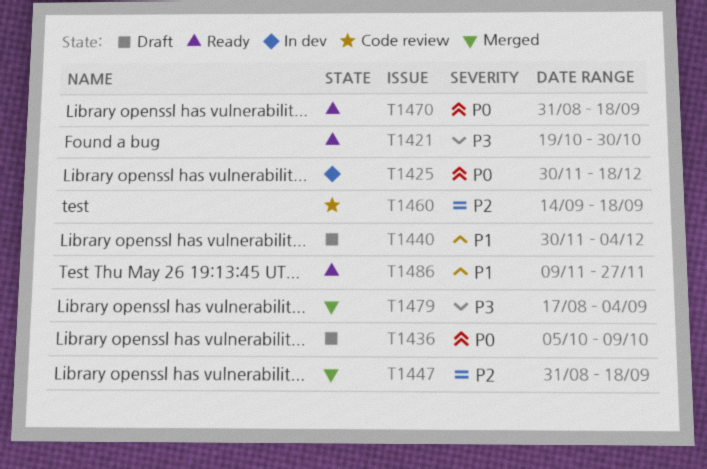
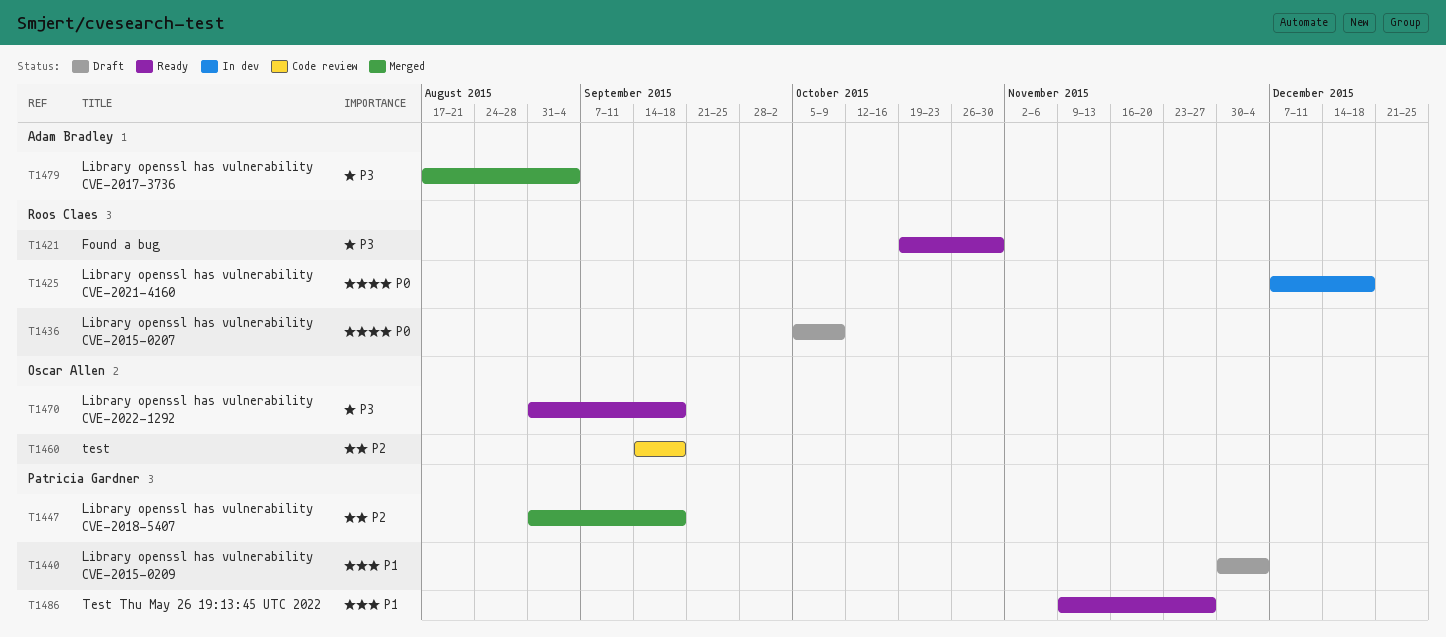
T1425, start: Nov 30 -> Dec 7
T1470, priority: P0 -> P3

